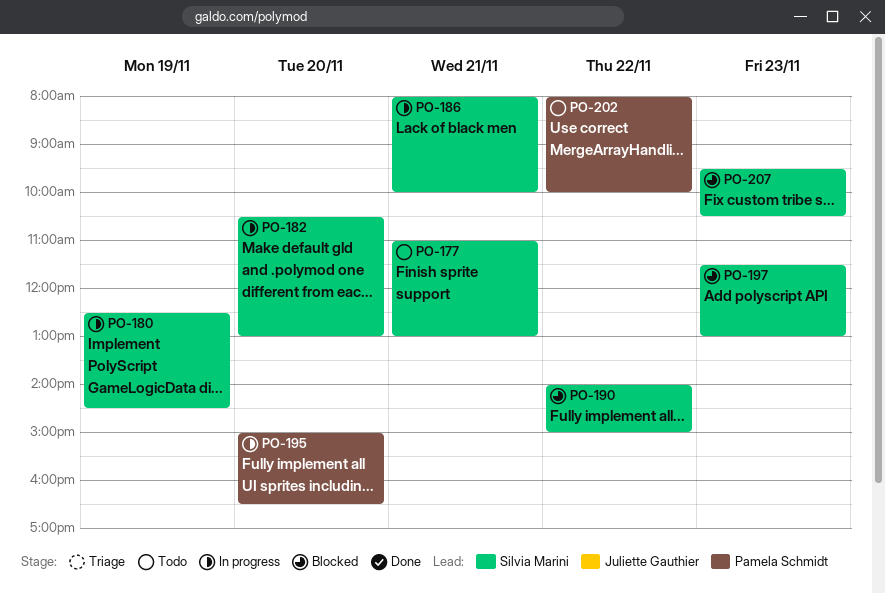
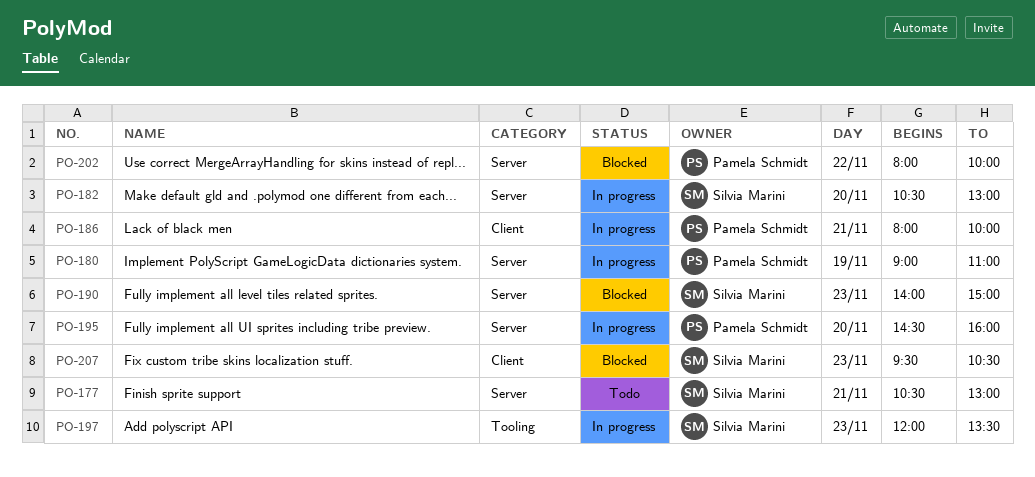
PO-177, begins: 11:00 -> 10:30
PO-180, owner: Silvia Marini -> Pamela Schmidt
PO-180, begins: 12:30 -> 09:00
PO-180, ends: 14:30 -> 11:00
PO-186, owner: Silvia Marini -> Pamela Schmidt
PO-190, day: Nov 22 -> Nov 23
PO-195, begins: 15:00 -> 14:30
PO-195, ends: 16:30 -> 16:00
PO-197, status: Blocked -> In progress
PO-197, begins: 11:30 -> 12:00
PO-197, ends: 13:00 -> 13:30
PO-202, status: Todo -> Blocked

